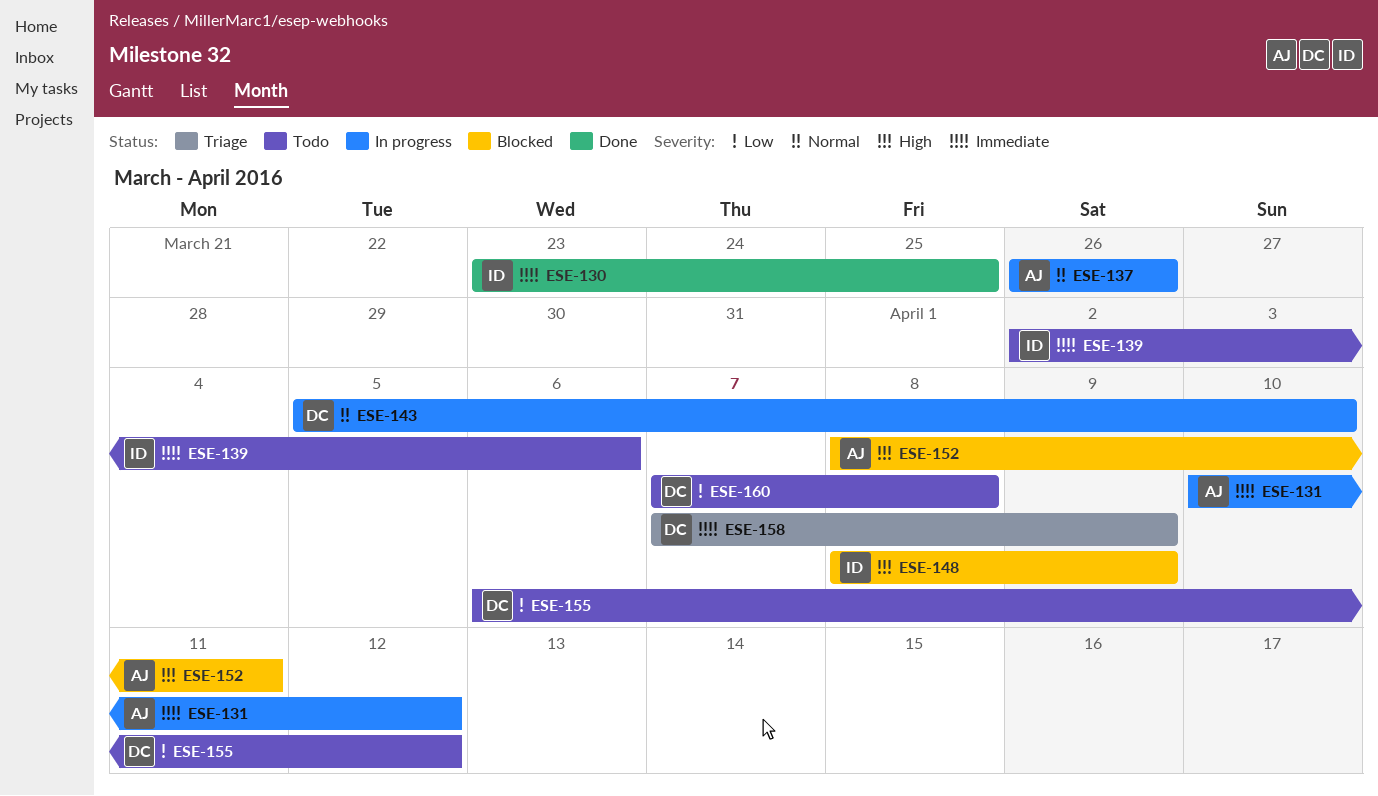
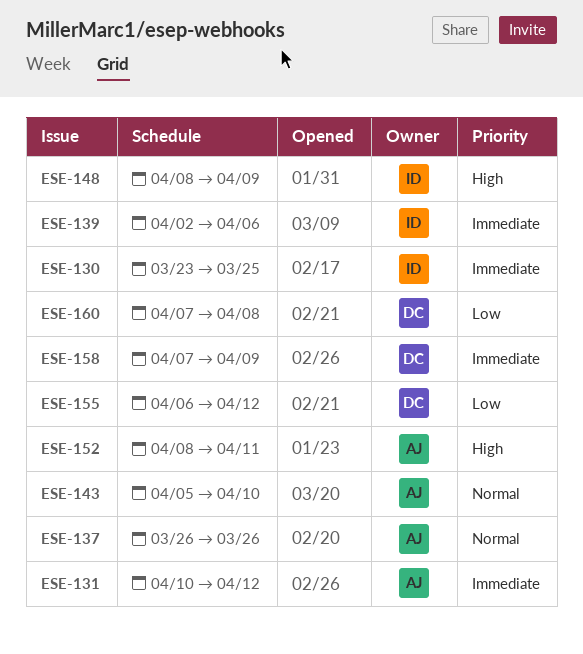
ESE-143, owner: DC -> AJ

